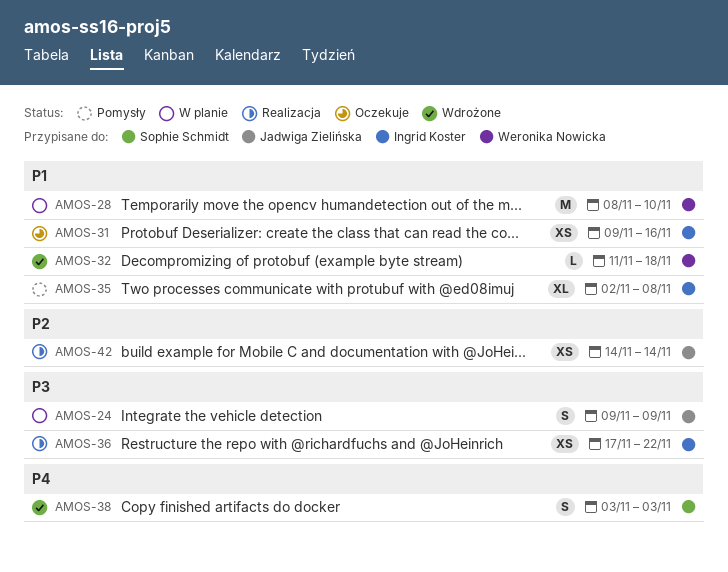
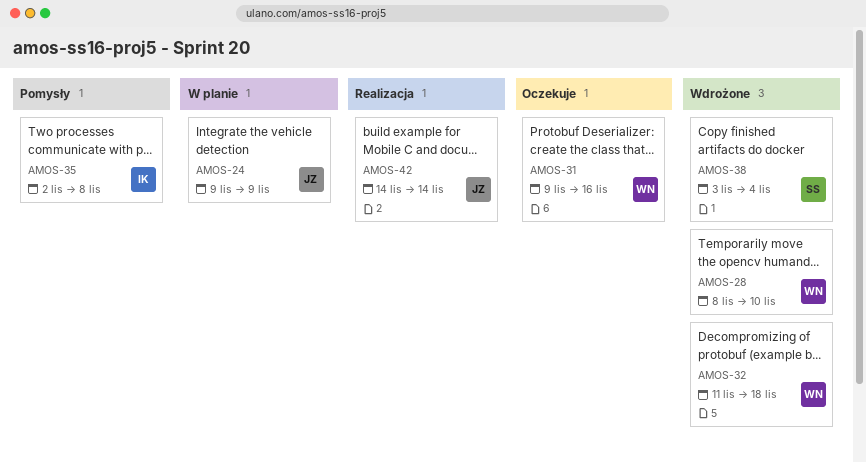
AMOS-28, status: W planie -> Wdrożone
AMOS-31, owner: Ingrid Koster -> Weronika Nowicka
AMOS-36: present -> none
AMOS-38, due: Nov 3 -> Nov 4

